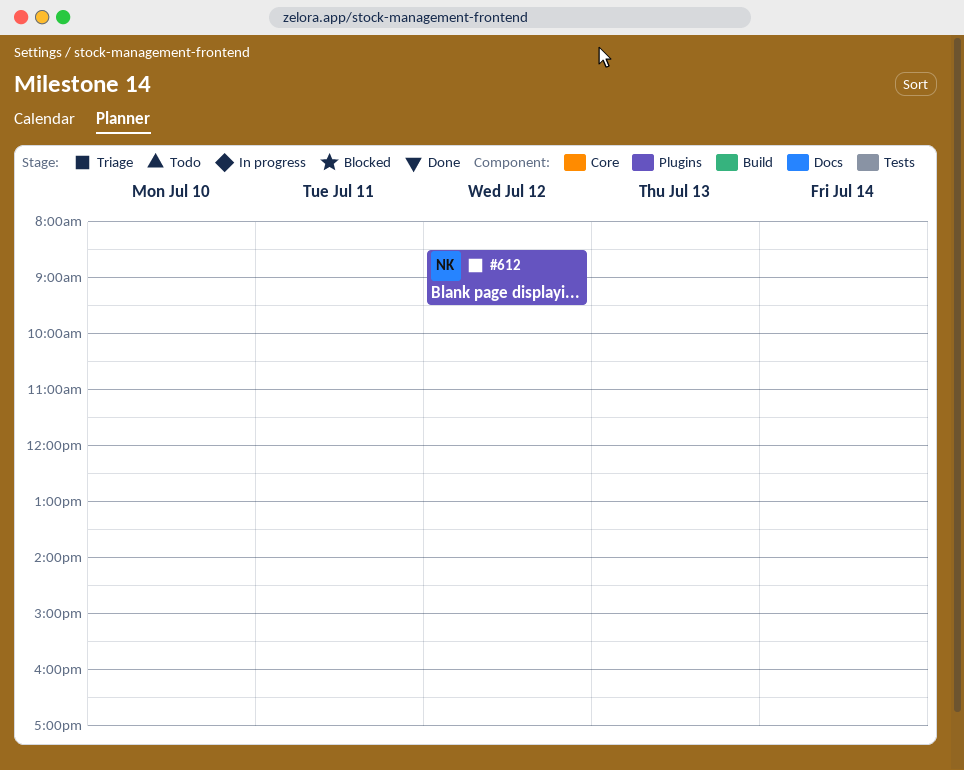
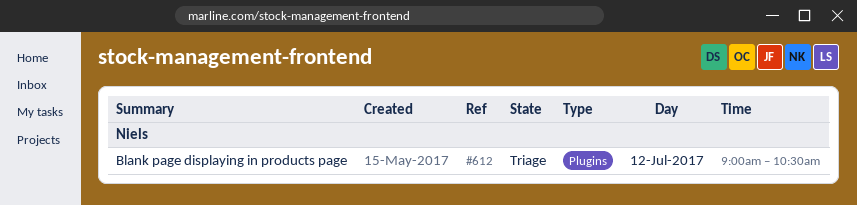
#612, begins: 08:30 -> 09:00
#612, ends: 09:30 -> 10:30

